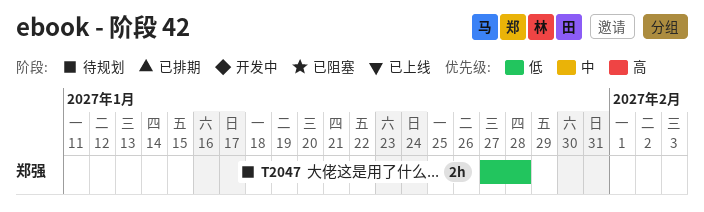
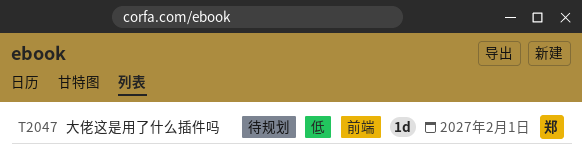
T2047, estimate: 2h -> 1d
T2047, due: Jan 28 -> Feb 1

